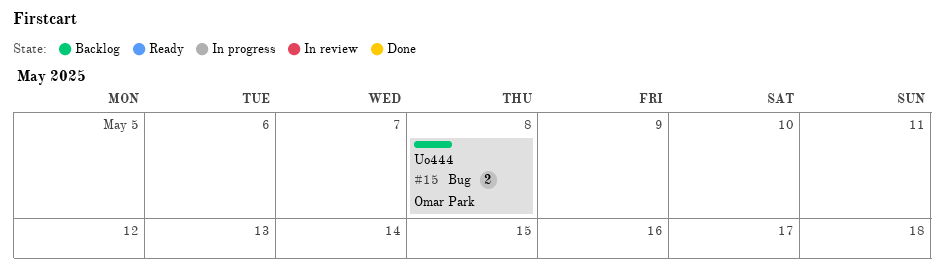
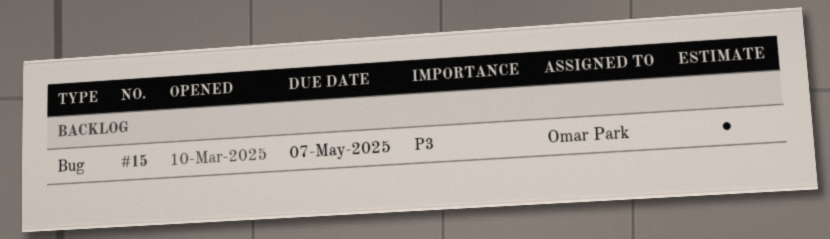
#15, estimate: 2 -> 1
#15, due: May 8 -> May 7

